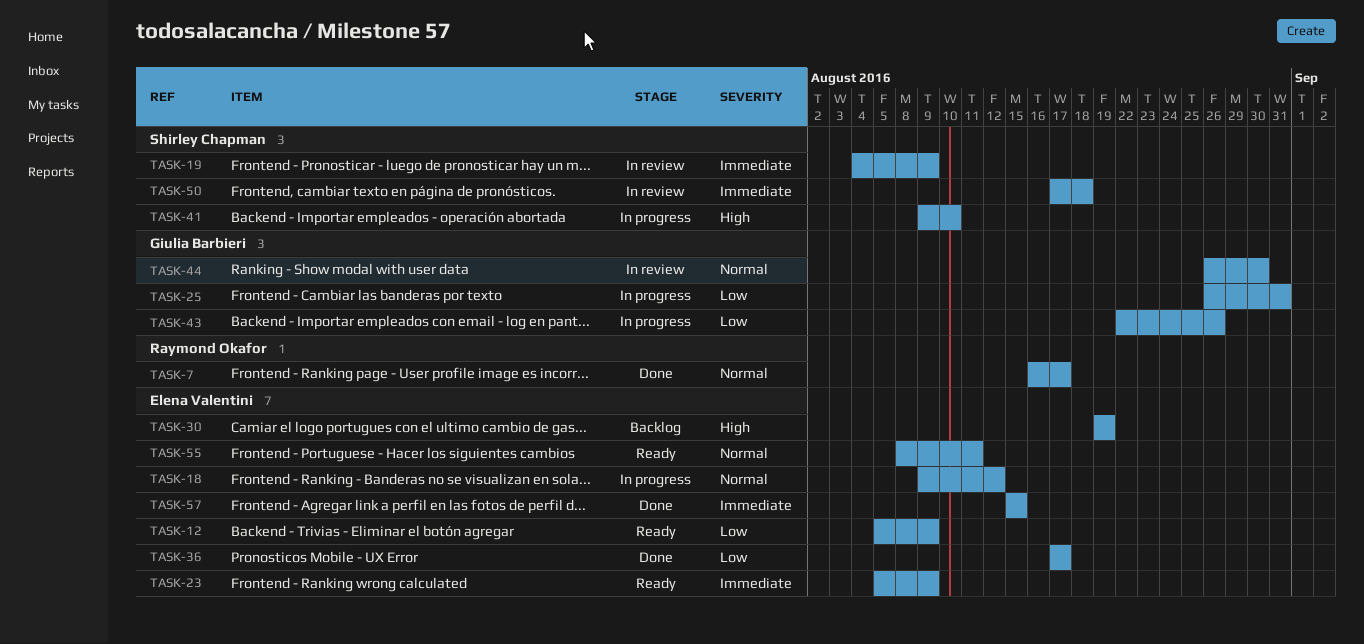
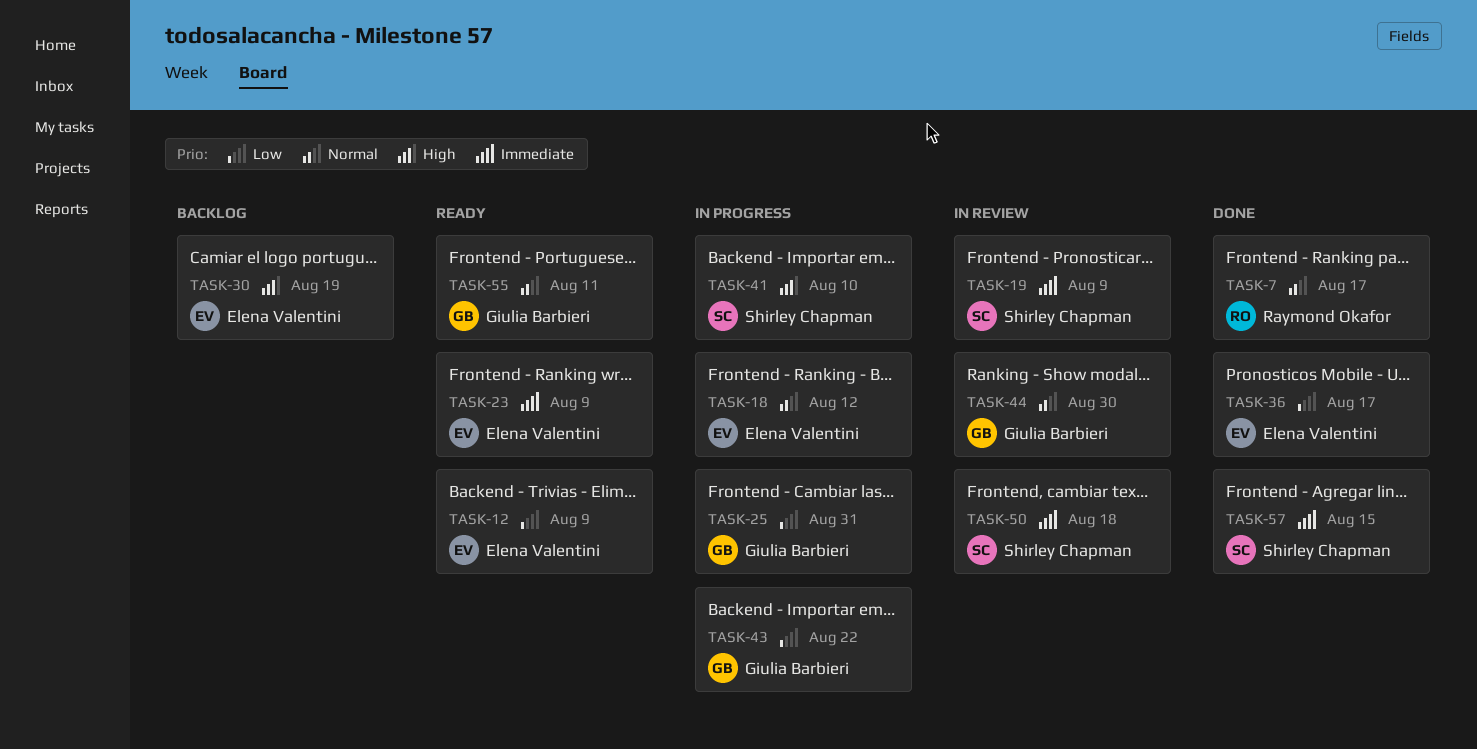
TASK-43, due: Aug 26 -> Aug 22
TASK-55, owner: Elena Valentini -> Giulia Barbieri
TASK-57, owner: Elena Valentini -> Shirley Chapman

